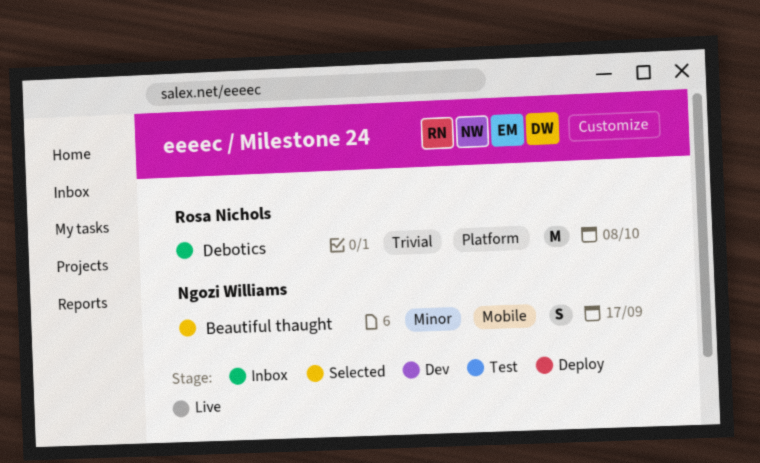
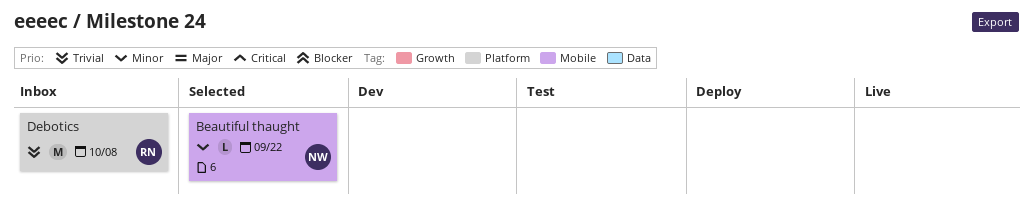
Beautiful thaught, estimate: S -> L
Beautiful thaught, due: Sep 17 -> Sep 22

